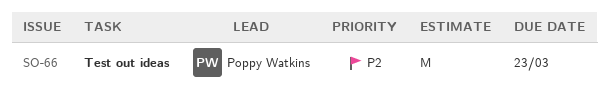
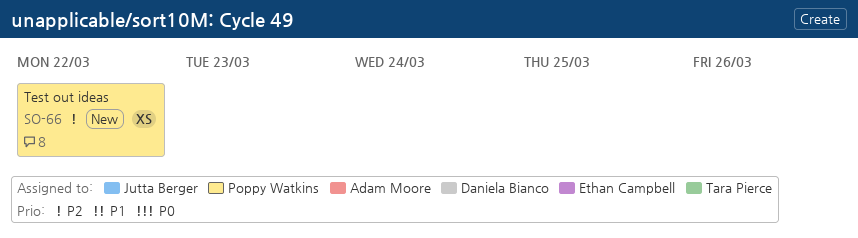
SO-66, estimate: M -> XS
SO-66, due: Mar 23 -> Mar 22

